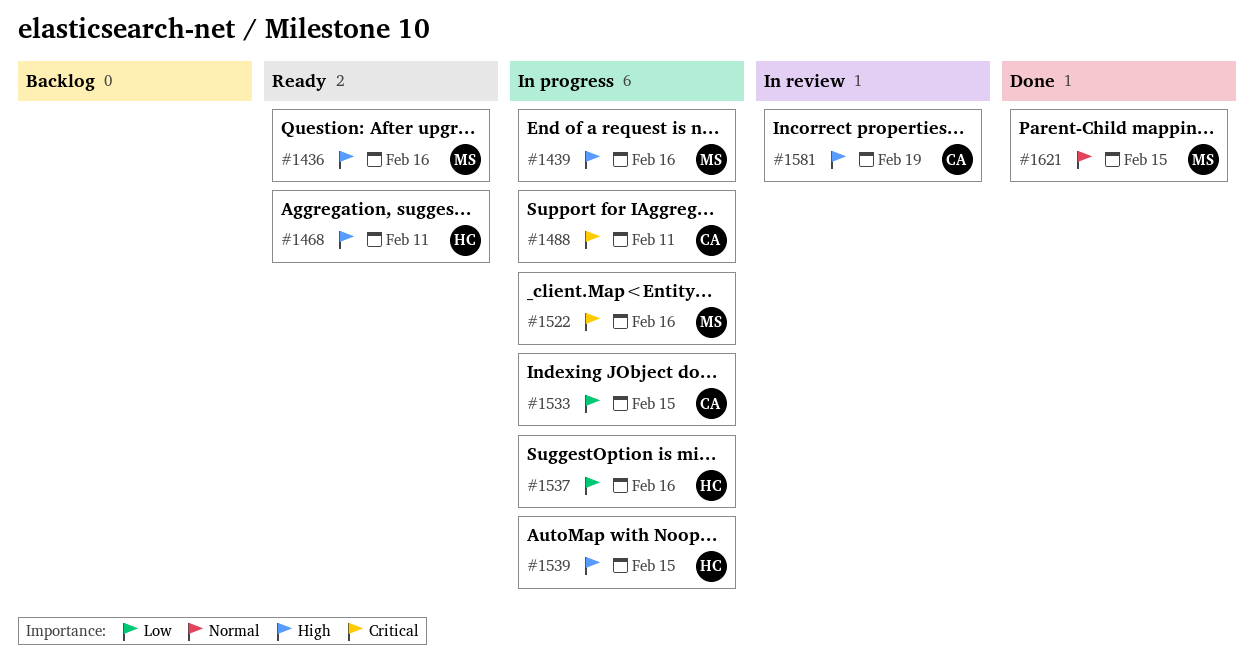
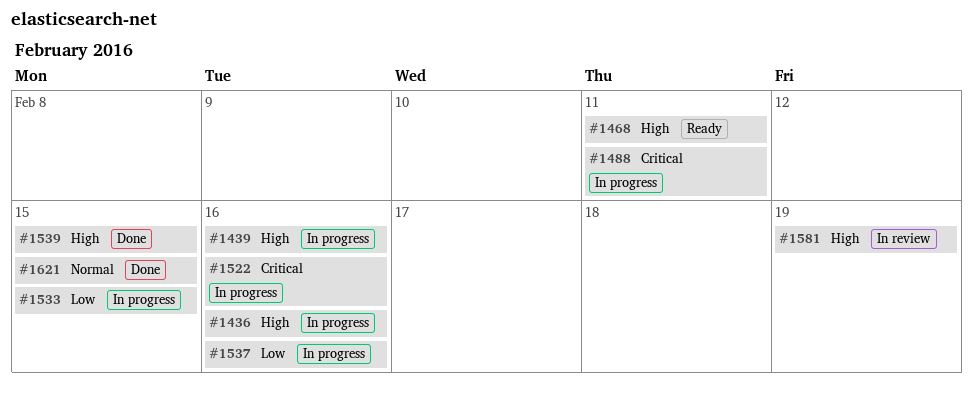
#1436, status: Ready -> In progress
#1539, status: In progress -> Done

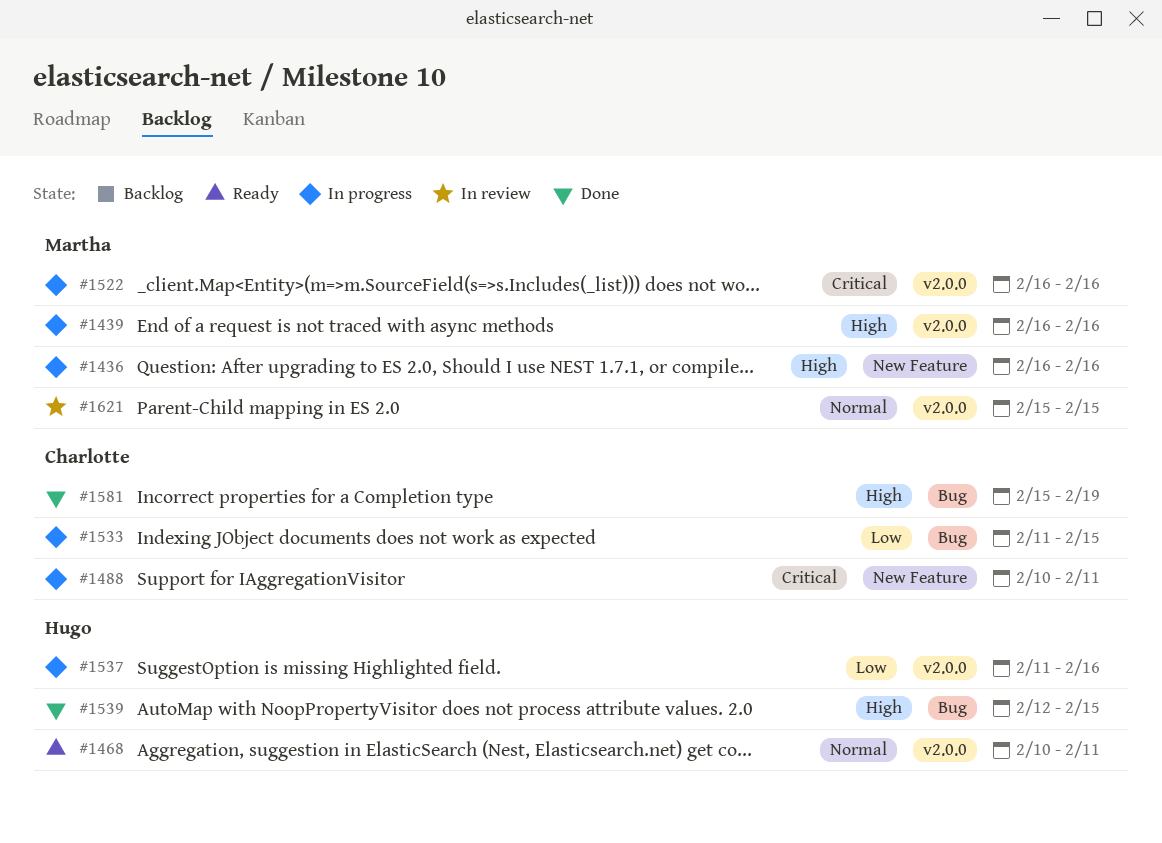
#1468, priority: High -> Normal
#1581, status: In review -> Done
#1621, status: Done -> In review

